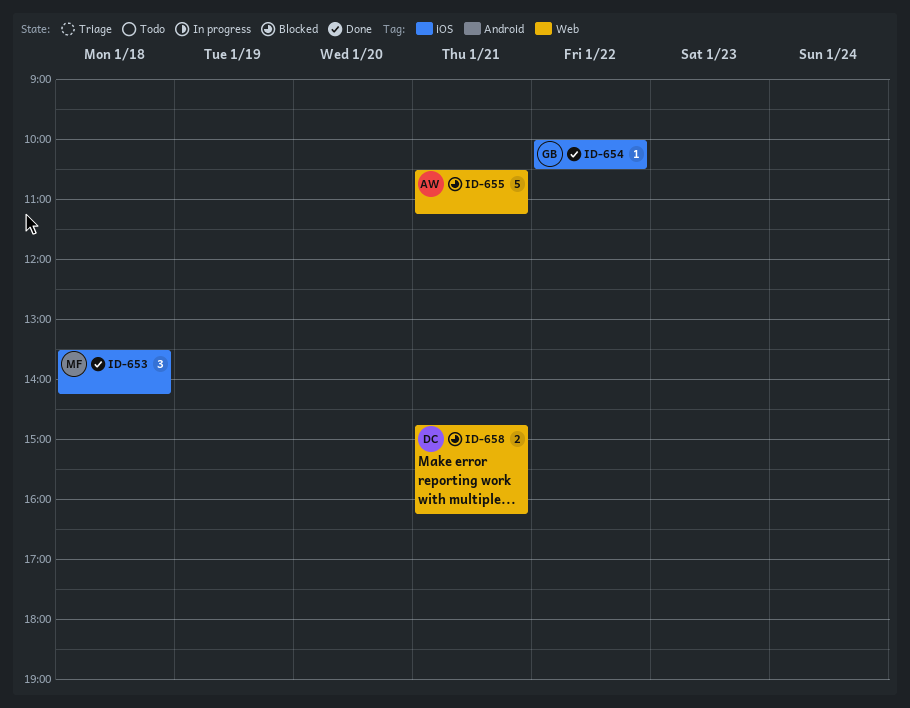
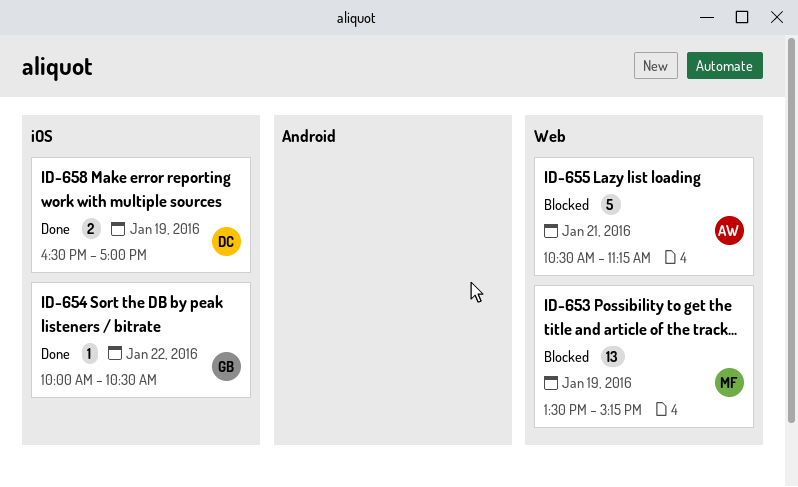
ID-653, status: Done -> Blocked
ID-653, label: iOS -> Web
ID-653, estimate: 3 -> 13
ID-653, day: Jan 18 -> Jan 19
ID-653, ends: 14:15 -> 15:15
ID-658, status: Blocked -> Done
ID-658, label: Web -> iOS
ID-658, day: Jan 21 -> Jan 19
ID-658, begins: 14:45 -> 16:30
ID-658, ends: 16:15 -> 17:00

